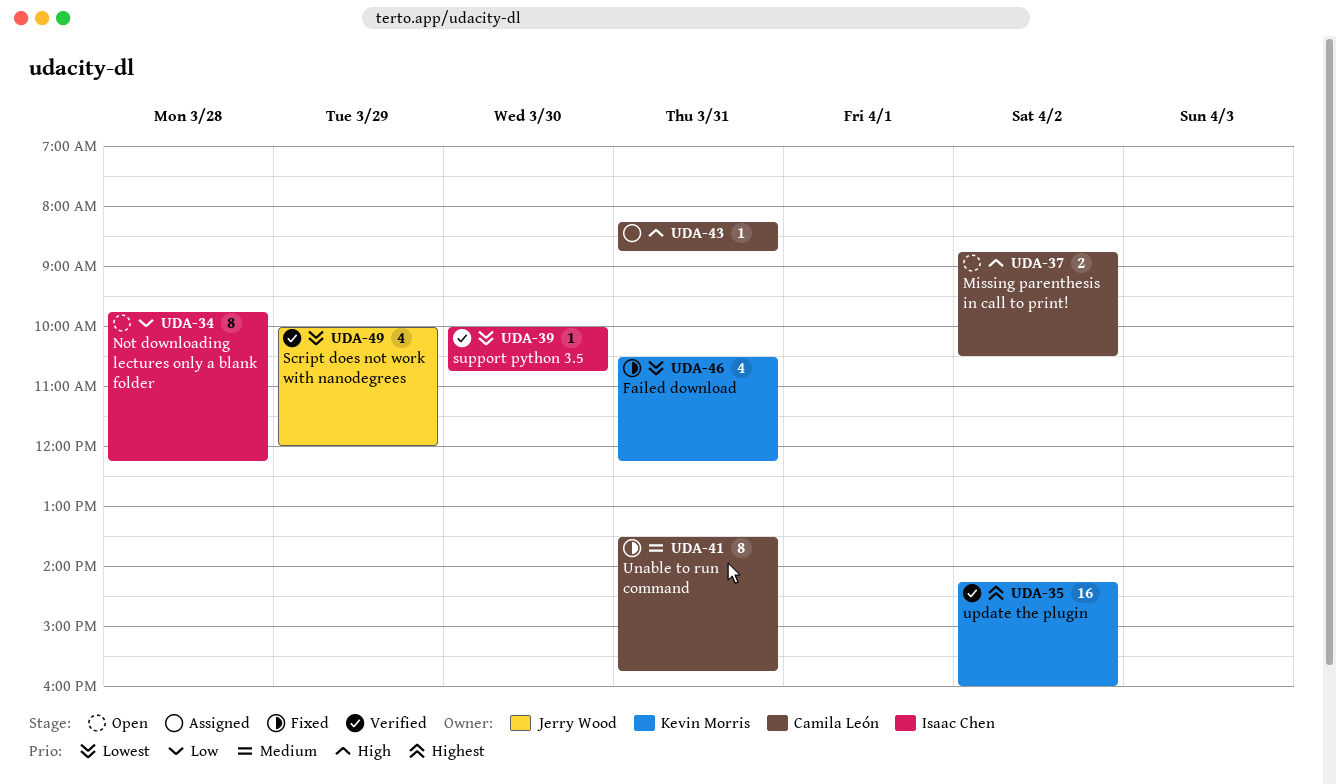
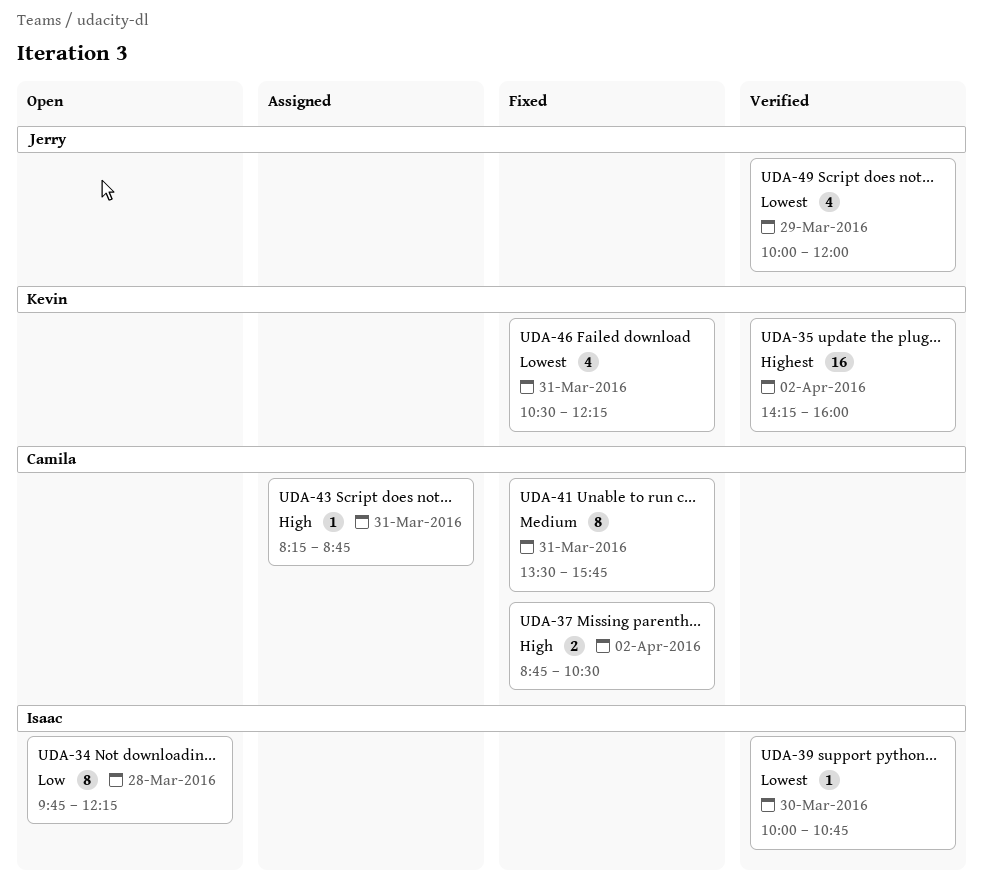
UDA-37, status: Open -> Fixed

